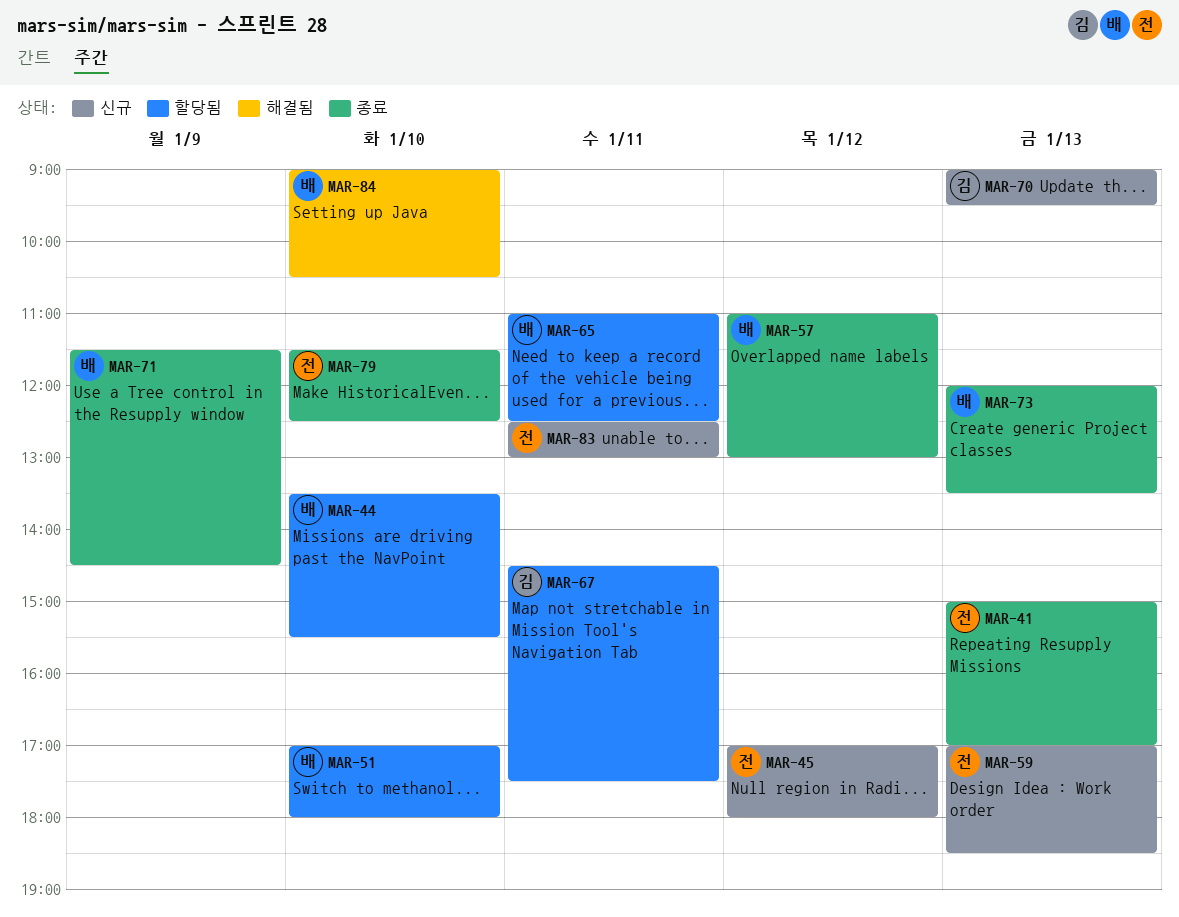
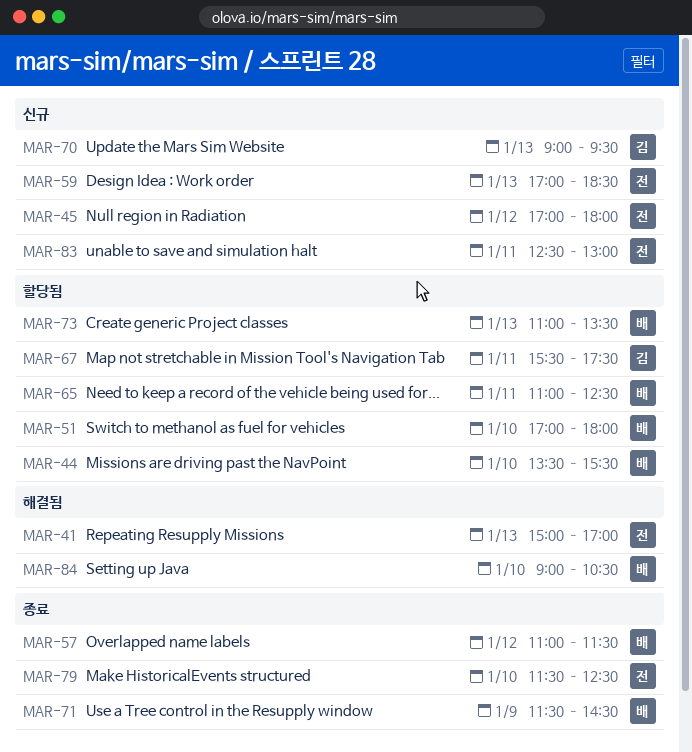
MAR-41, status: 종료 -> 해결됨
MAR-57, ends: 13:00 -> 11:30
MAR-67, begins: 14:30 -> 15:30
MAR-73, status: 종료 -> 할당됨
MAR-73, begins: 12:00 -> 11:00

